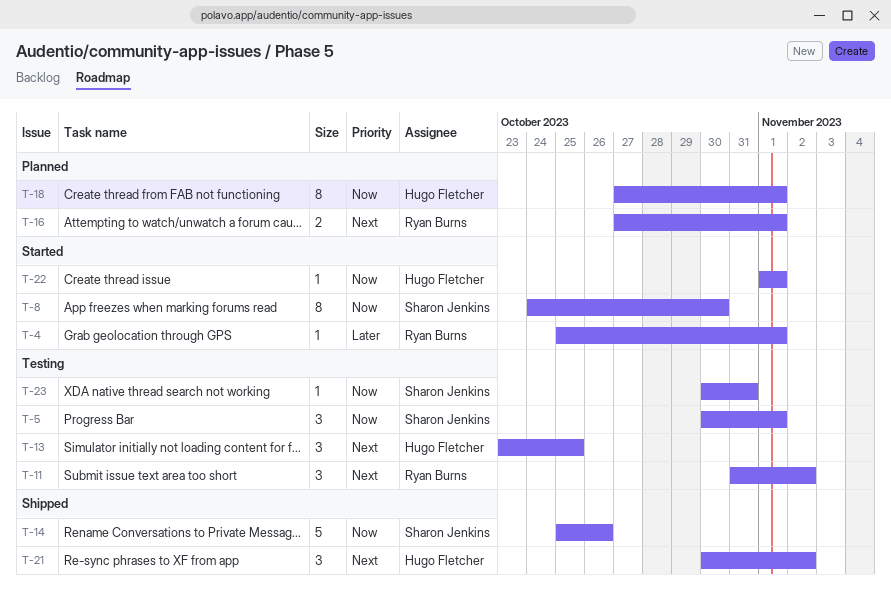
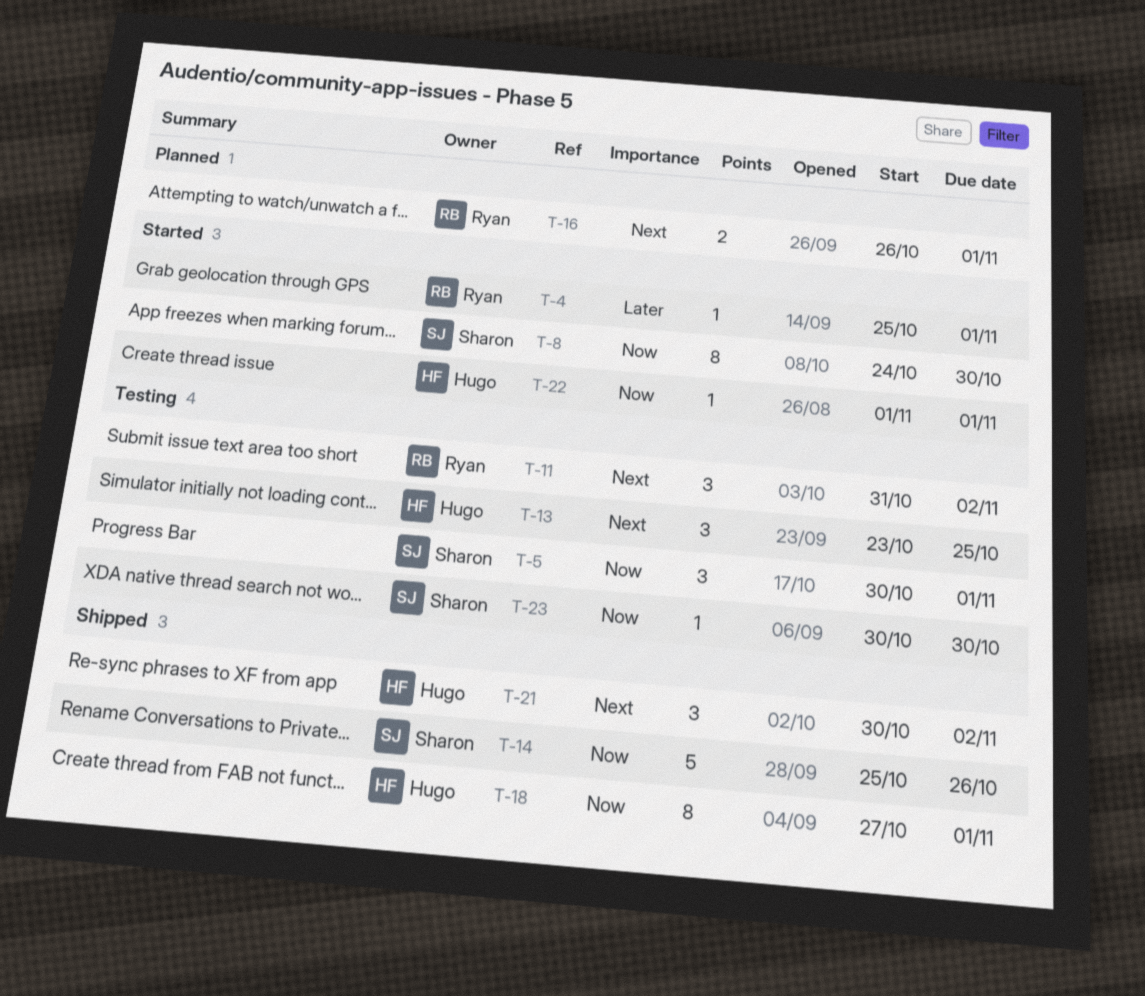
T-16, start: Oct 27 -> Oct 26
T-18, status: Planned -> Shipped
T-23, due: Oct 31 -> Oct 30

